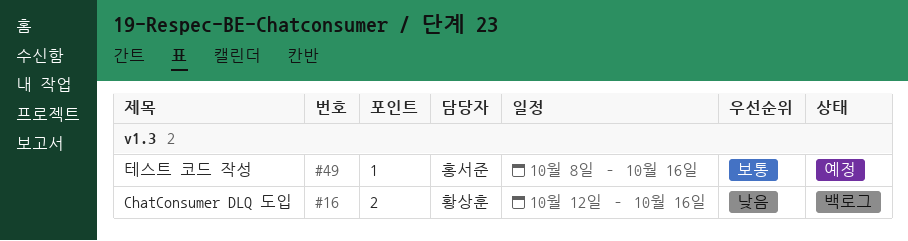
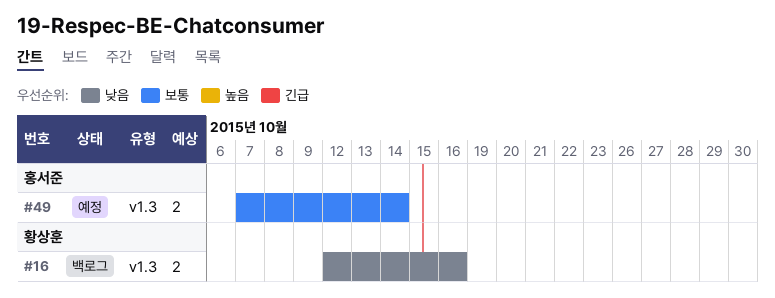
#49, estimate: 1 -> 2
#49, start: Oct 8 -> Oct 7
#49, due: Oct 16 -> Oct 14

